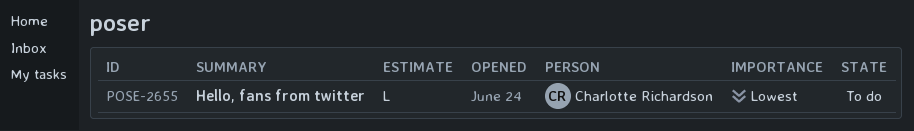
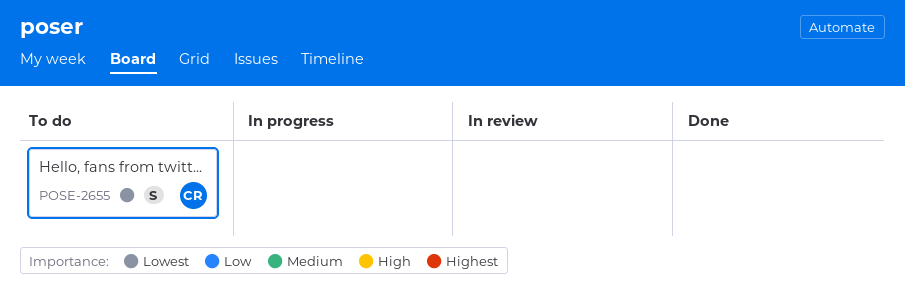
POSE-2655, estimate: L -> S

